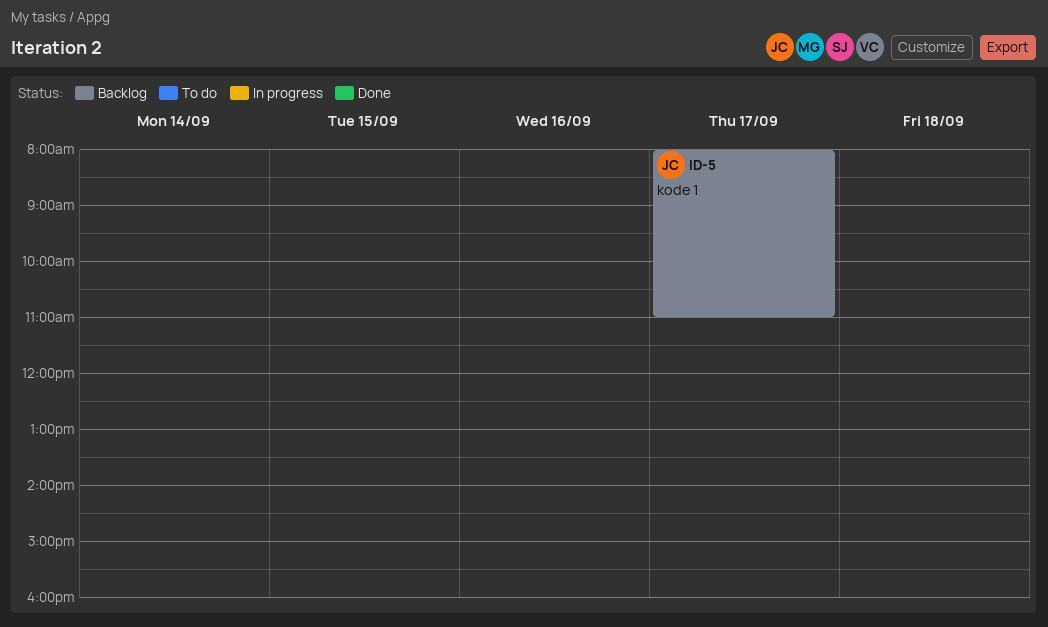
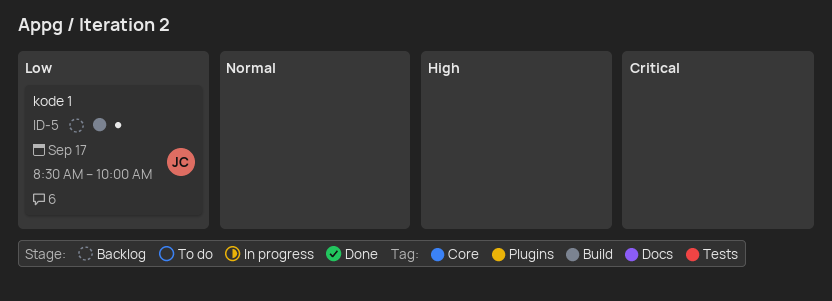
ID-5, begins: 08:00 -> 08:30
ID-5, ends: 11:00 -> 10:00

